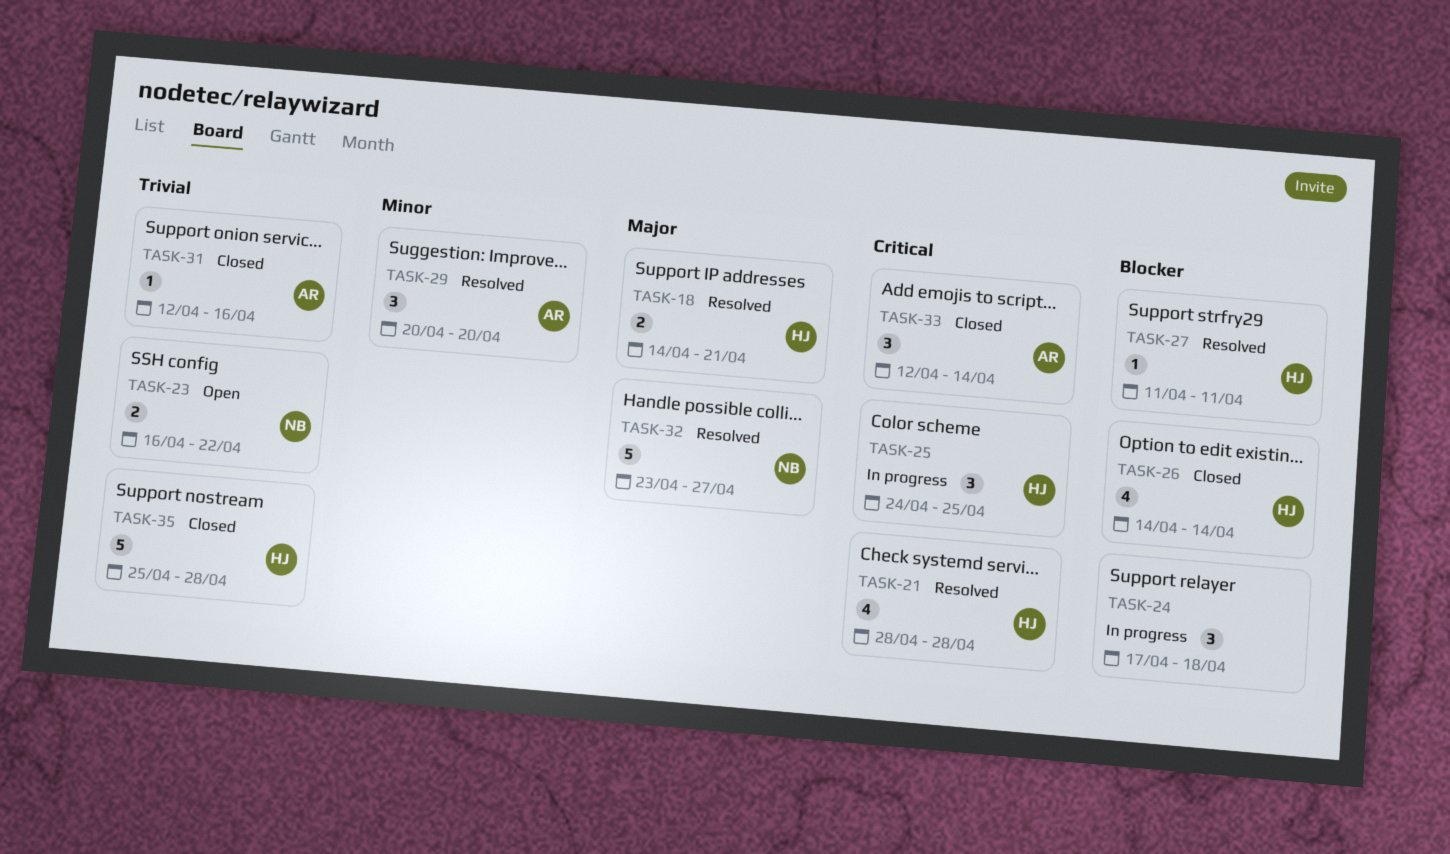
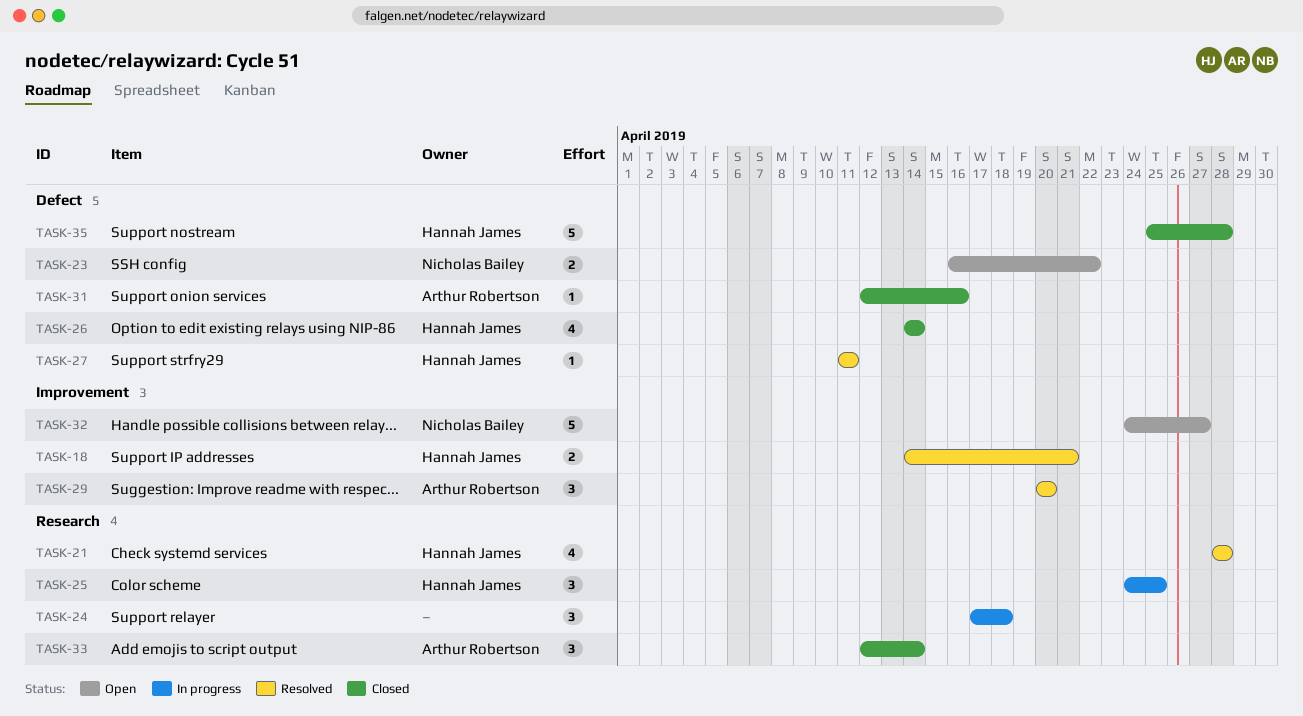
TASK-32, status: Resolved -> Open
TASK-32, start: Apr 23 -> Apr 24

